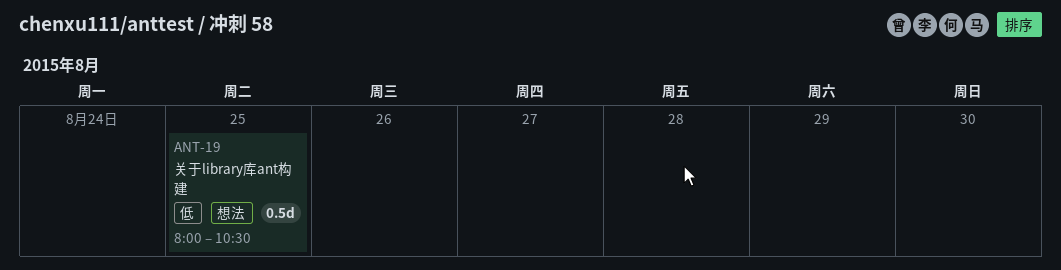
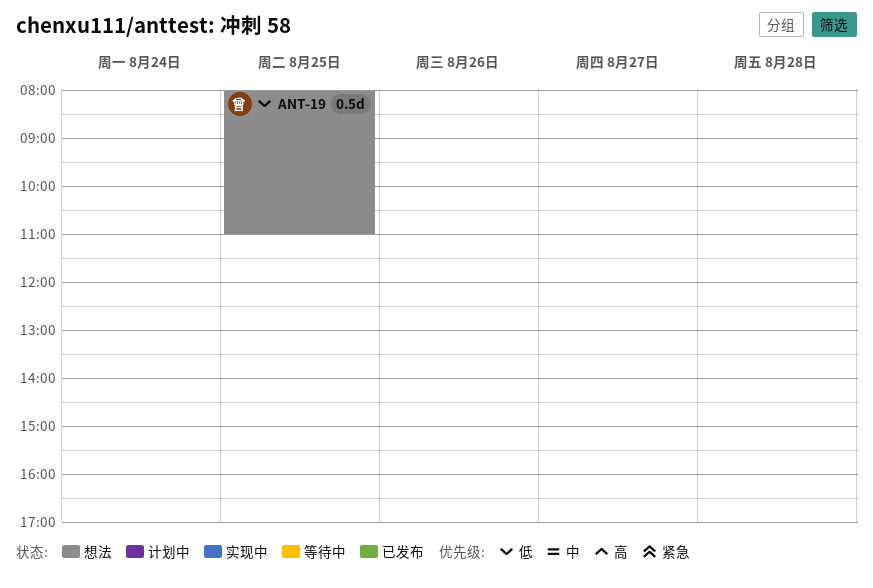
ANT-19, ends: 10:30 -> 11:00

